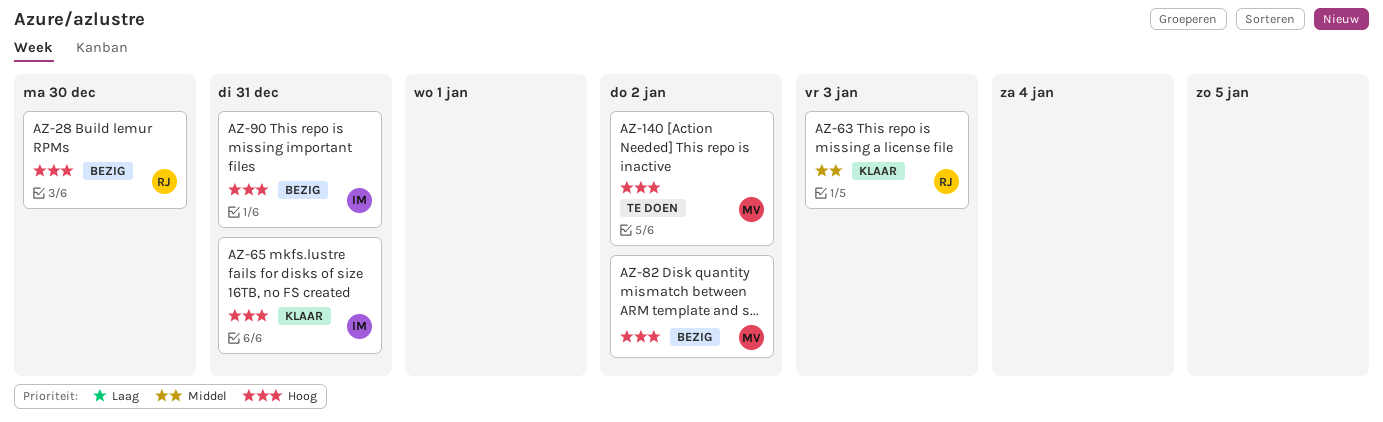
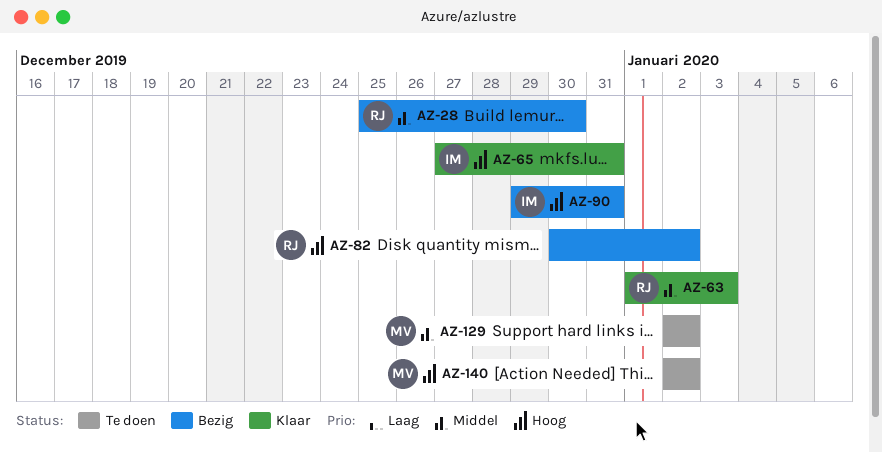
AZ-28, priority: Hoog -> Middel
AZ-82, owner: MV -> RJ
AZ-129: none -> present

